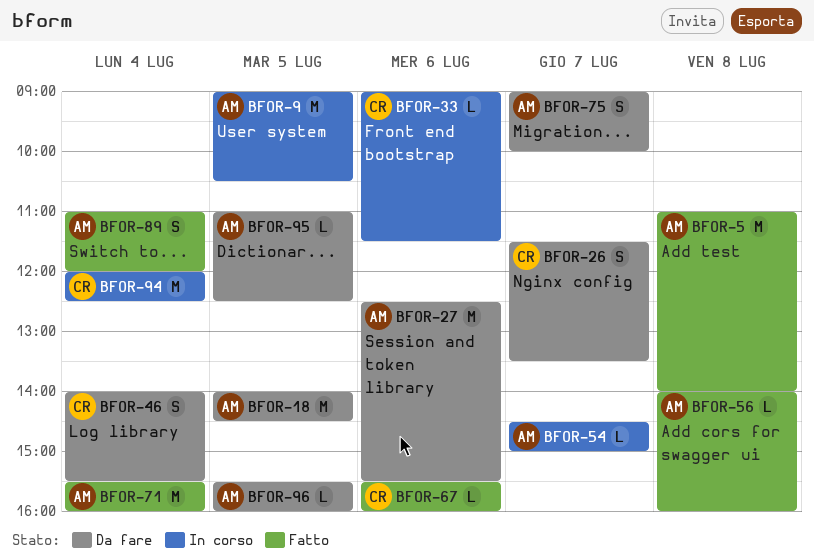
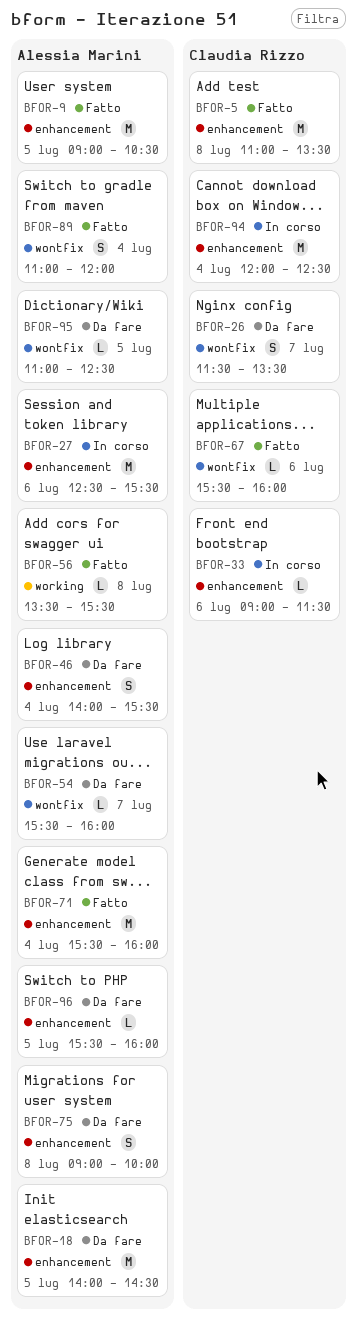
BFOR-5, owner: Alessia Marini -> Claudia Rizzo
BFOR-5, ends: 14:00 -> 13:30
BFOR-9, status: In corso -> Fatto
BFOR-27, status: Da fare -> In corso
BFOR-46, owner: Claudia Rizzo -> Alessia Marini
BFOR-54, status: In corso -> Da fare
BFOR-54, begins: 14:30 -> 15:30
BFOR-54, ends: 15:00 -> 16:00
BFOR-56, begins: 14:00 -> 13:30
BFOR-56, ends: 16:00 -> 15:30
BFOR-75, day: Jul 7 -> Jul 8

